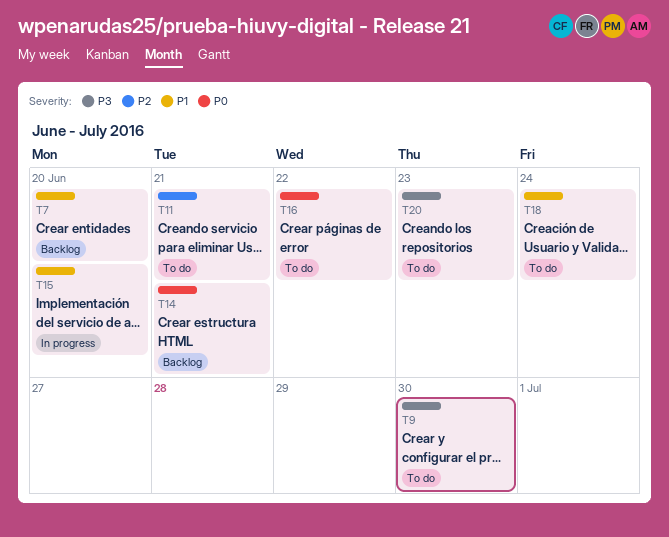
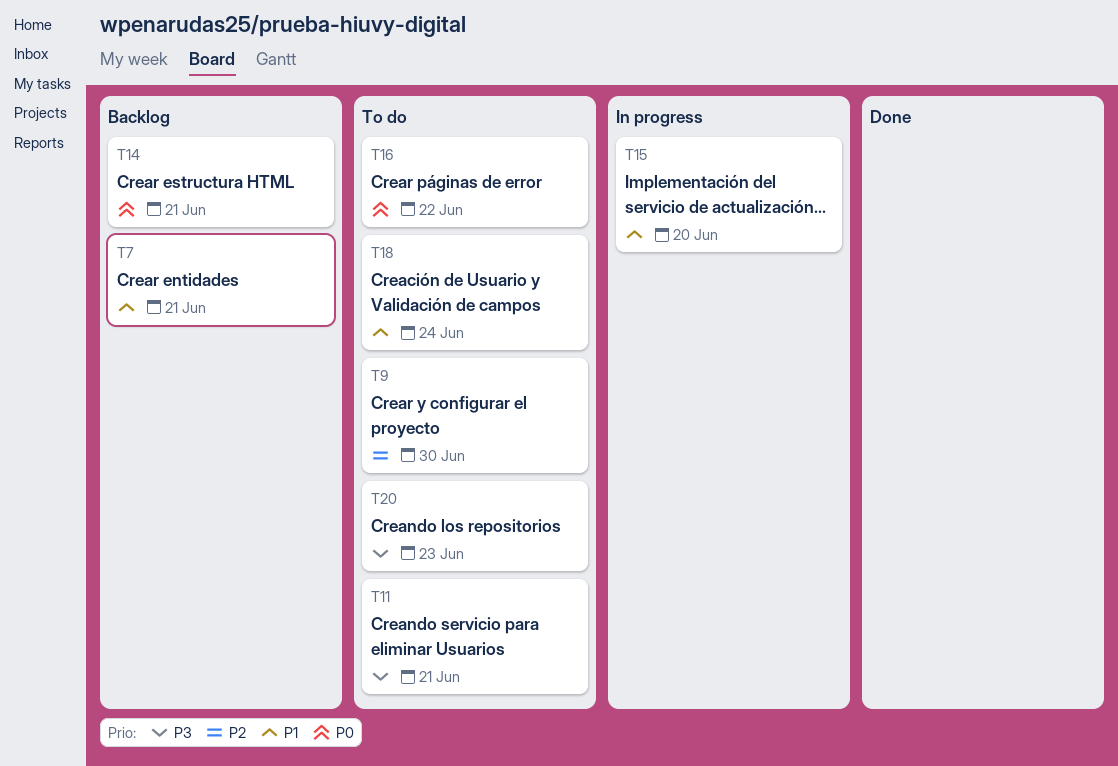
T7, due: Jun 20 -> Jun 21
T9, priority: P3 -> P2
T11, priority: P2 -> P3

